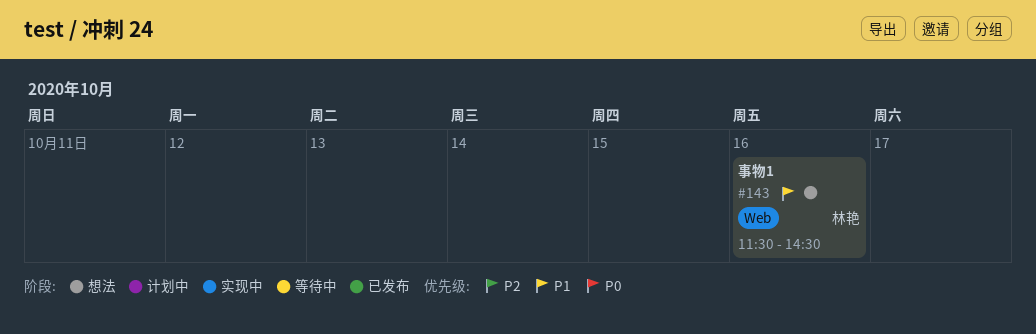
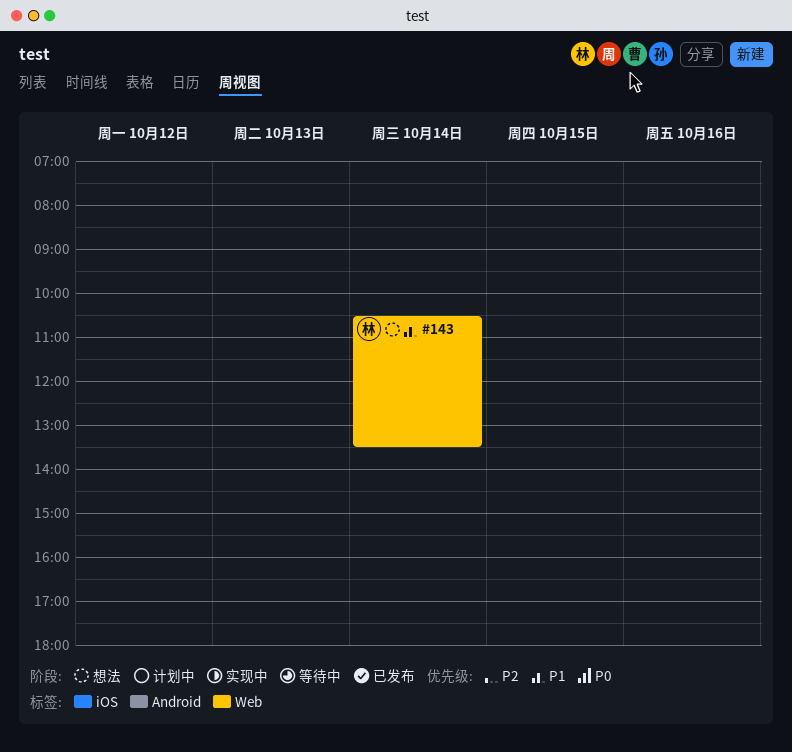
#143, day: Oct 16 -> Oct 14
#143, begins: 11:30 -> 10:30
#143, ends: 14:30 -> 13:30

